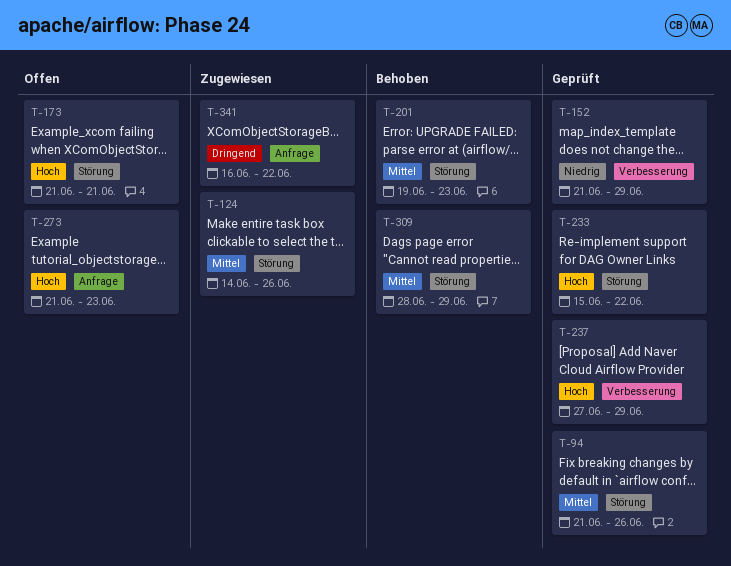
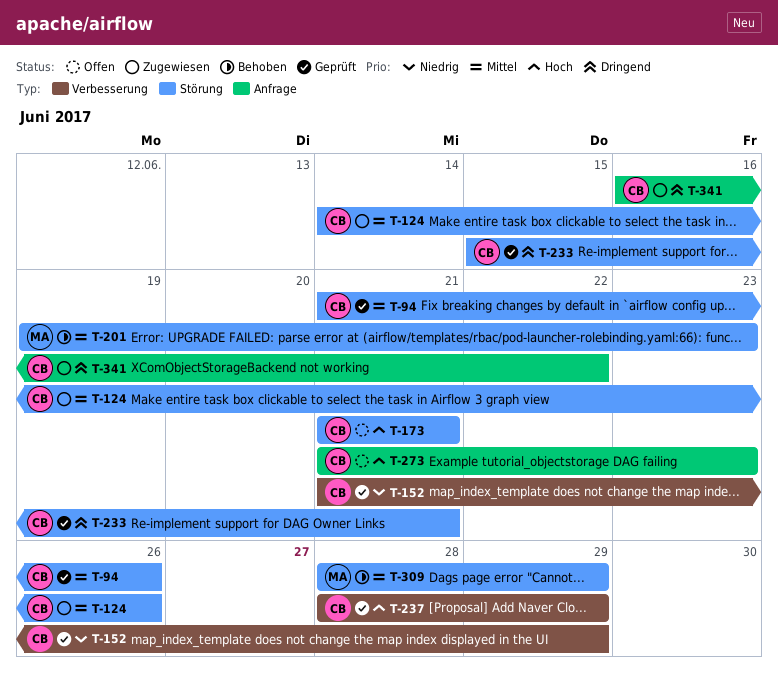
T-233, priority: Hoch -> Dringend
T-233, due: Jun 22 -> Jun 21
T-237, start: Jun 27 -> Jun 28

